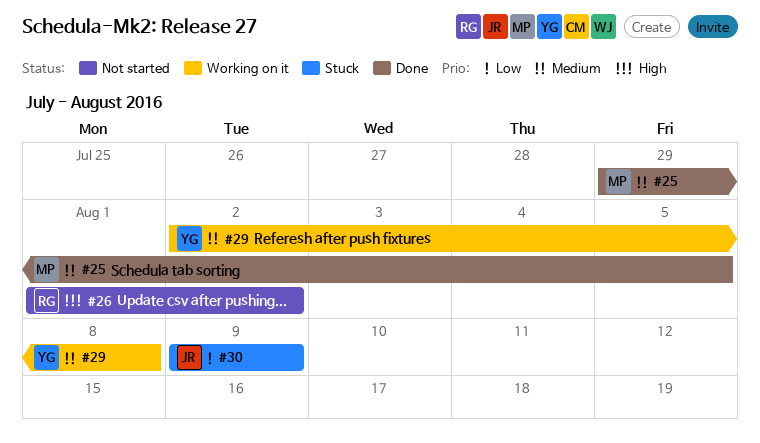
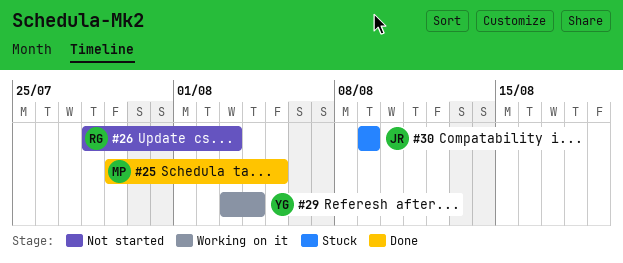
#26, start: Aug 1 -> Jul 28
#26, due: Aug 2 -> Aug 3
#29, start: Aug 2 -> Aug 3
#29, due: Aug 8 -> Aug 4

